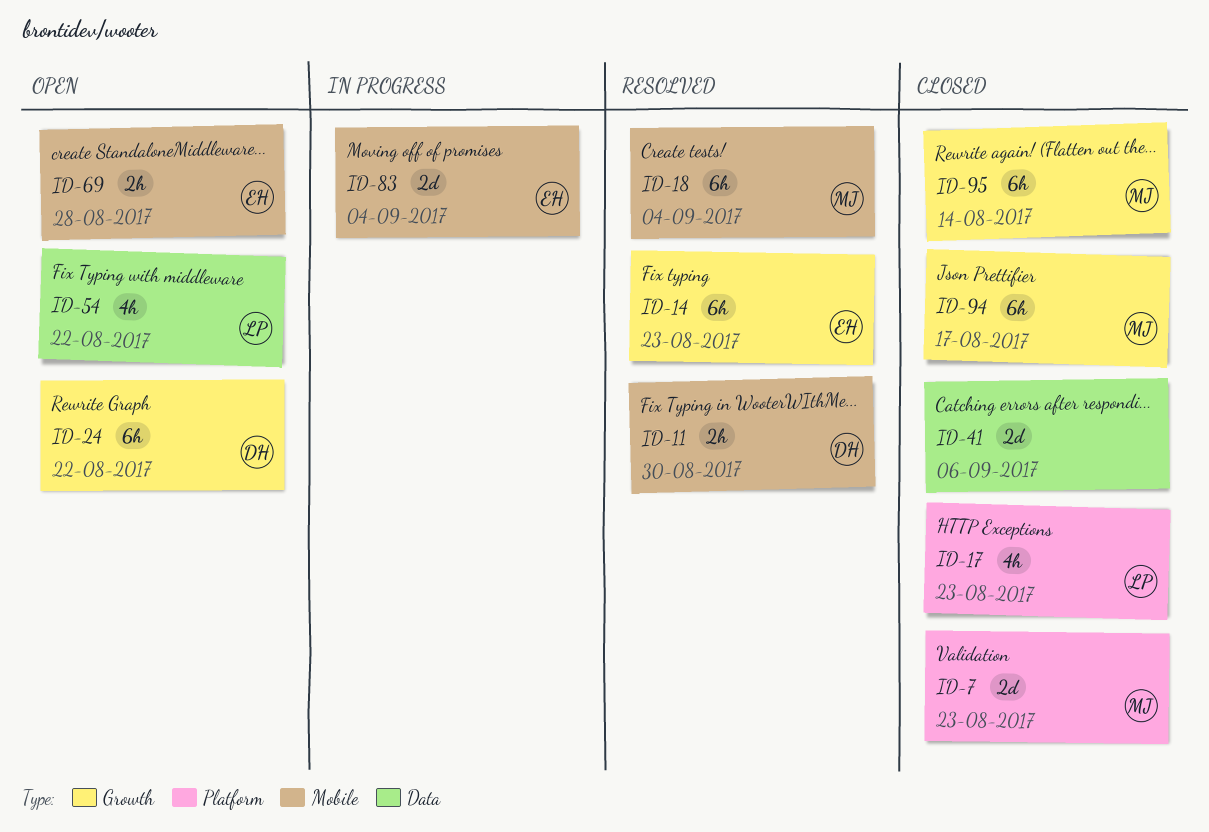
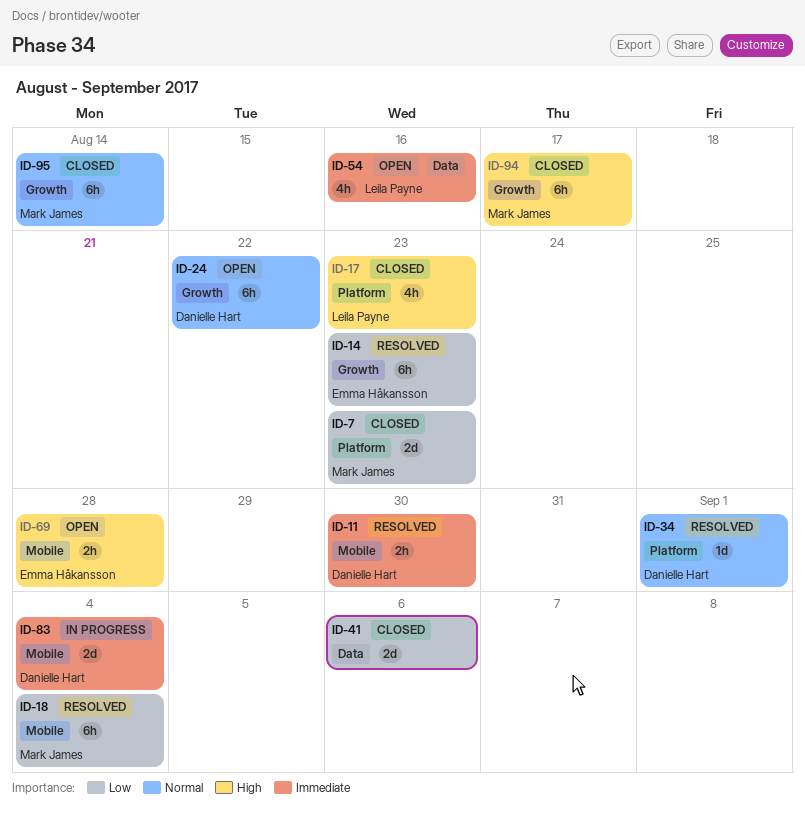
ID-34: none -> present
ID-54, due: Aug 22 -> Aug 16
ID-83, owner: Emma Håkansson -> Danielle Hart

